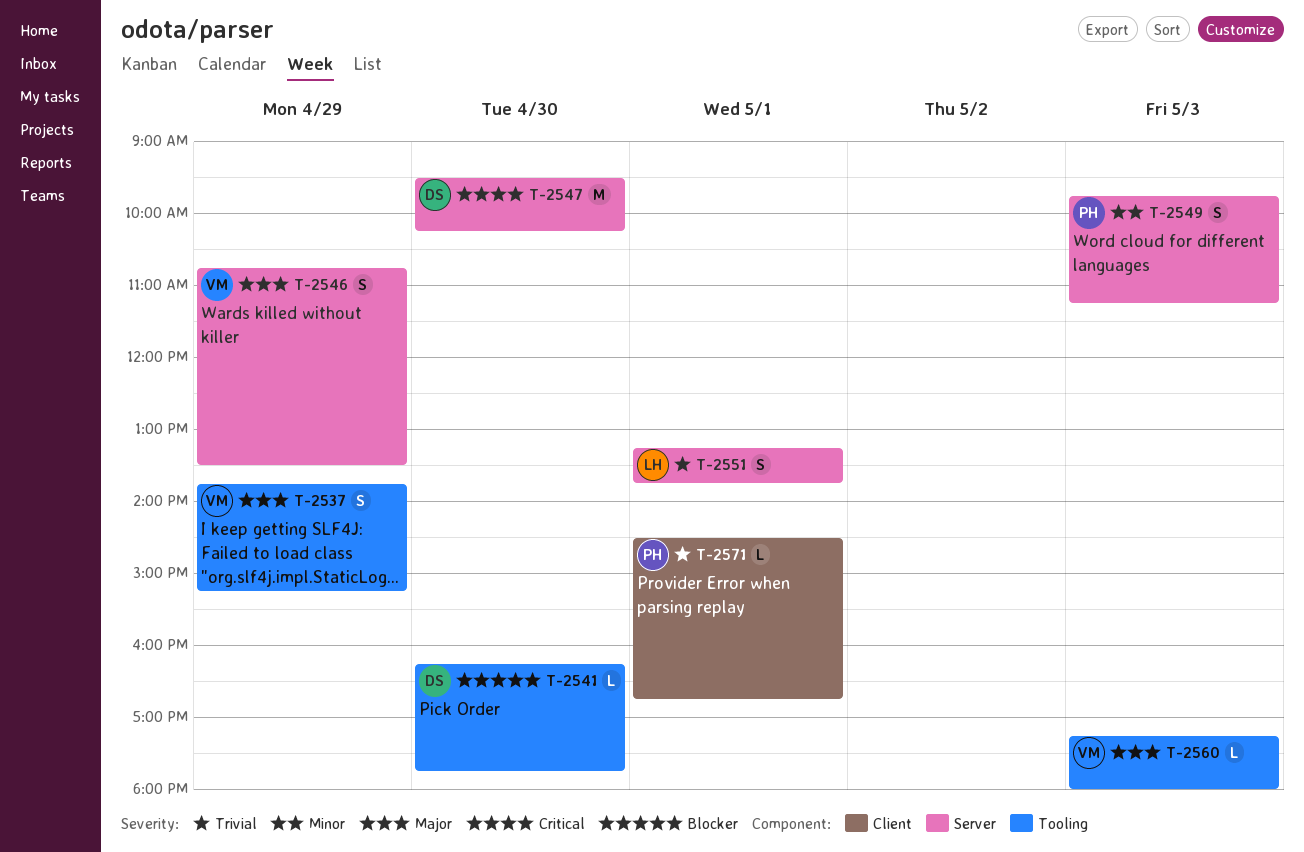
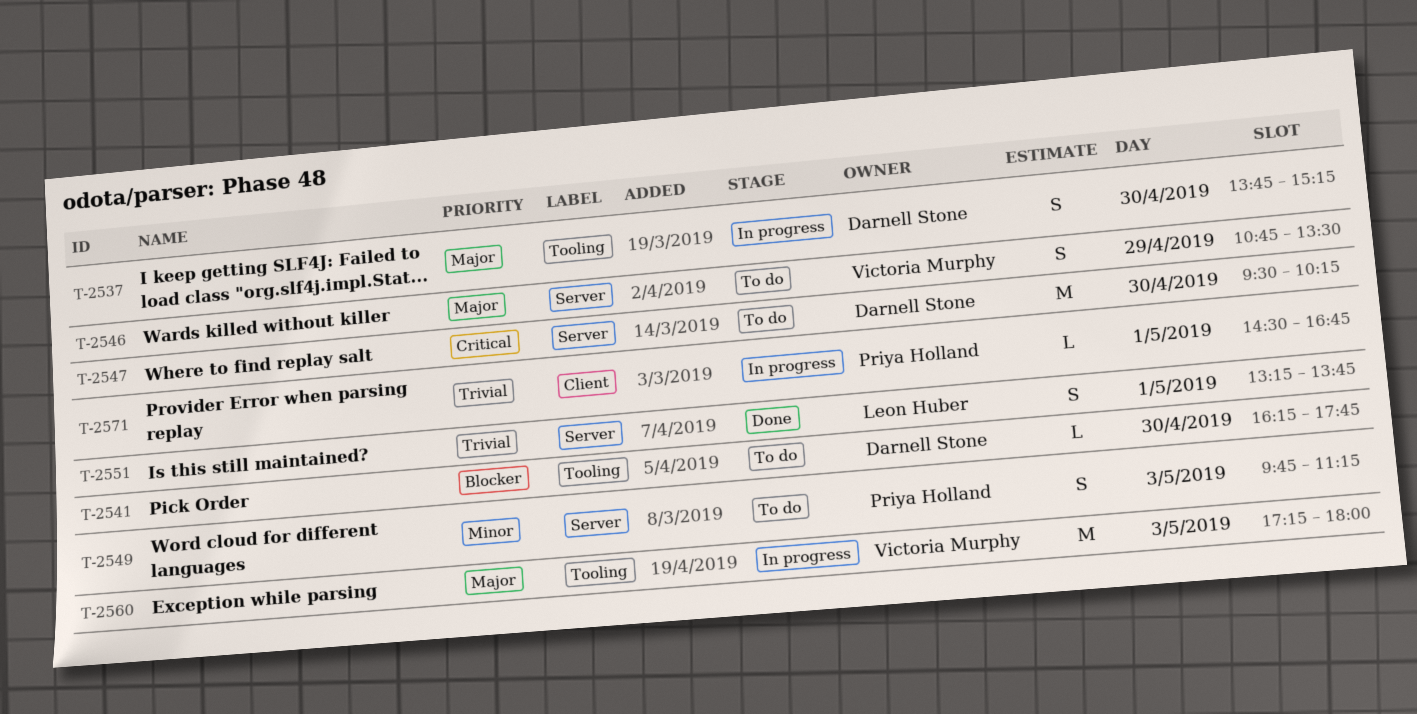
T-2537, owner: Victoria Murphy -> Darnell Stone
T-2537, day: Apr 29 -> Apr 30
T-2560, estimate: L -> M

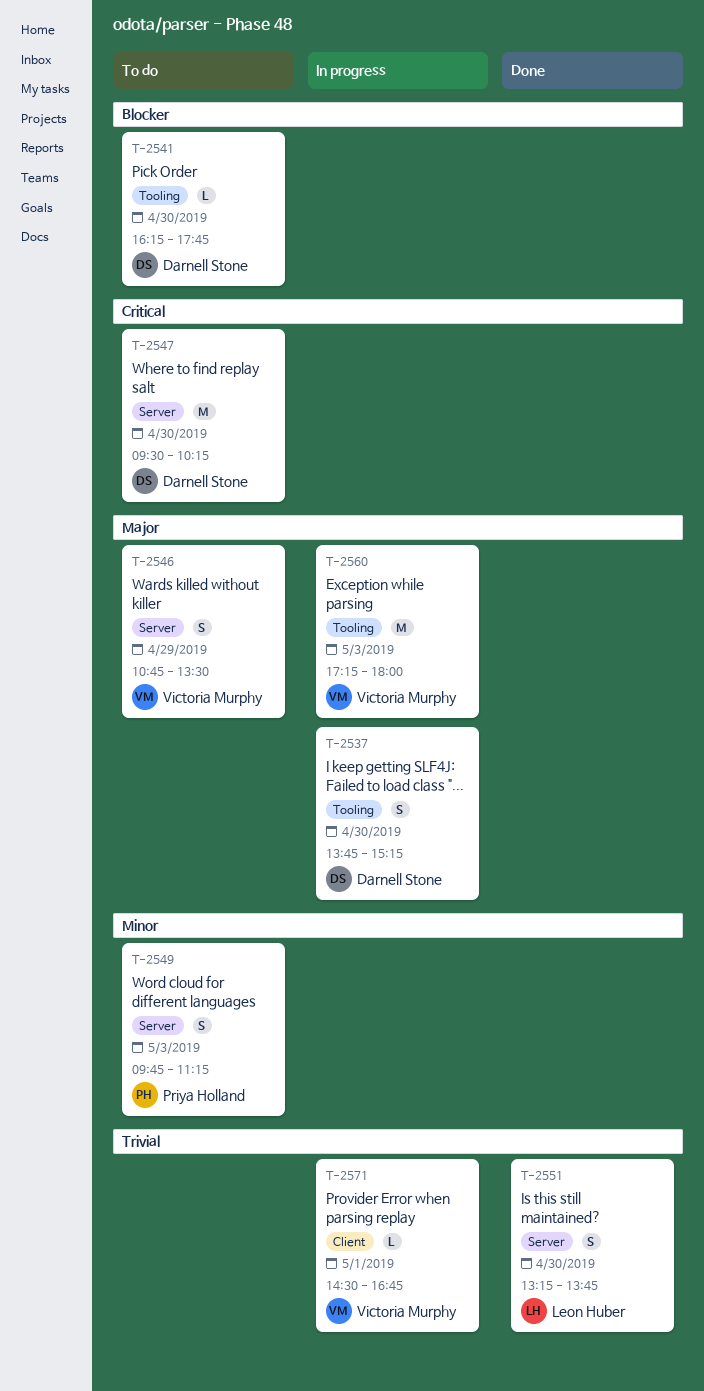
T-2551, day: May 1 -> Apr 30
T-2571, owner: Priya Holland -> Victoria Murphy

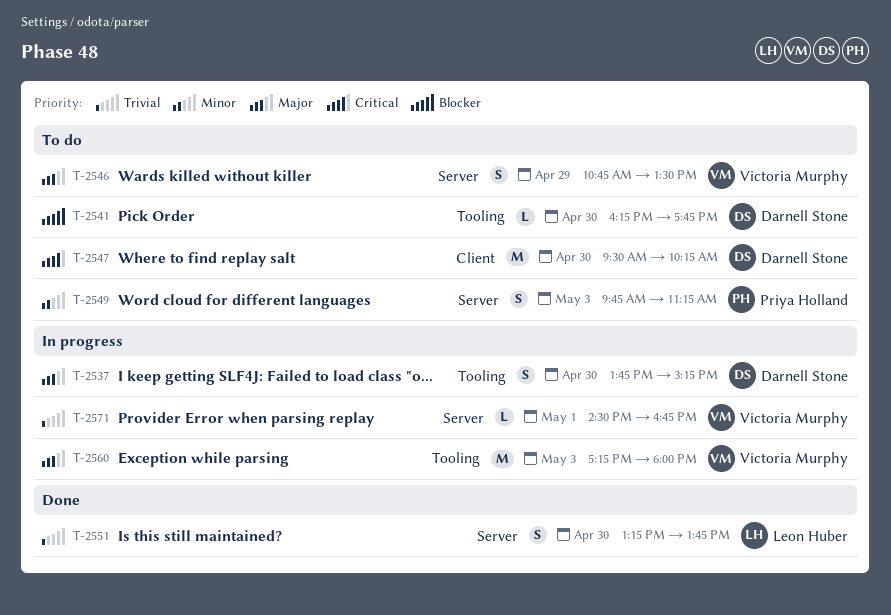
T-2547, label: Server -> Client
T-2571, label: Client -> Server

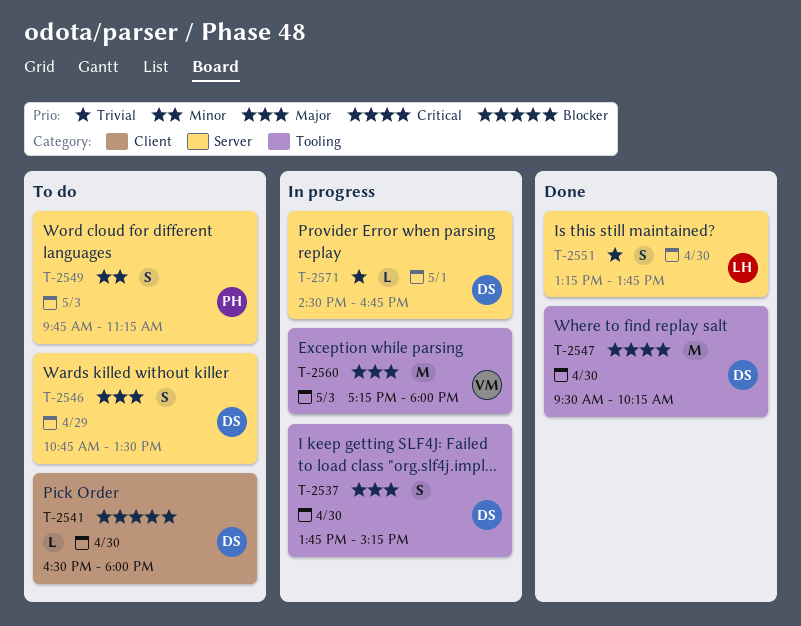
T-2541, label: Tooling -> Client
T-2541, begins: 16:15 -> 16:30
T-2541, ends: 17:45 -> 18:00
T-2546, owner: Victoria Murphy -> Darnell Stone
T-2547, status: To do -> Done
T-2547, label: Client -> Tooling
T-2571, owner: Victoria Murphy -> Darnell Stone

